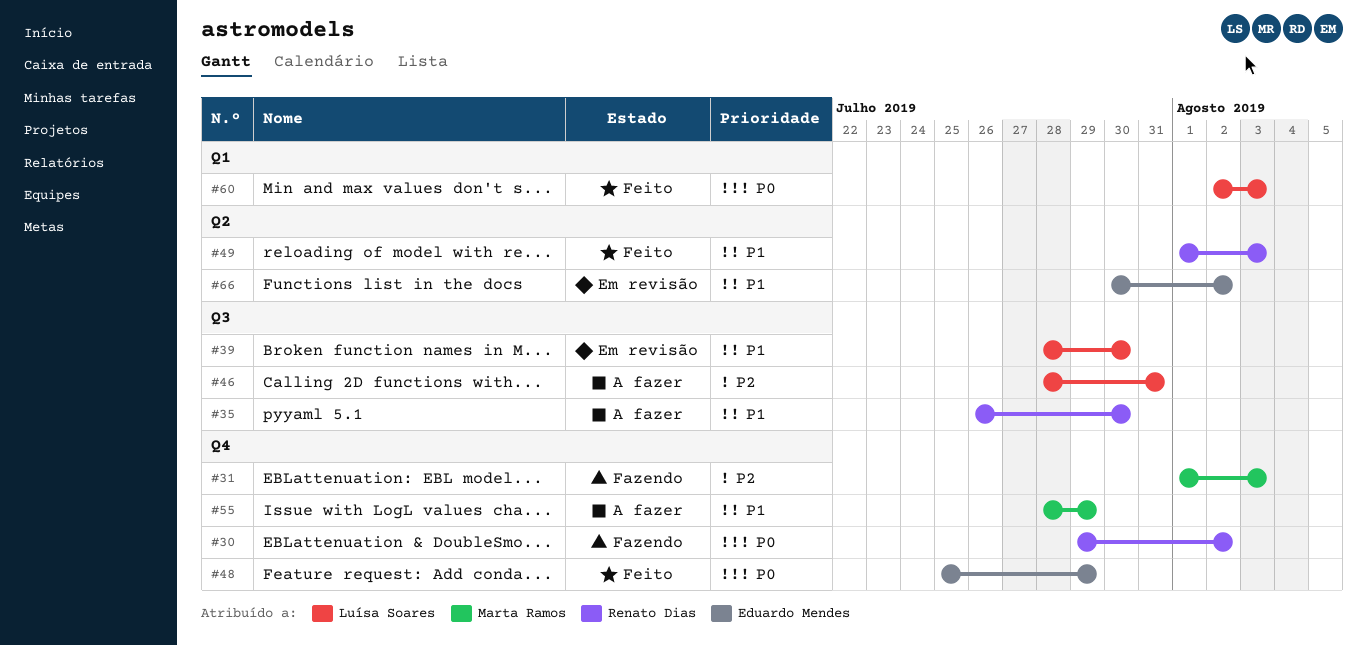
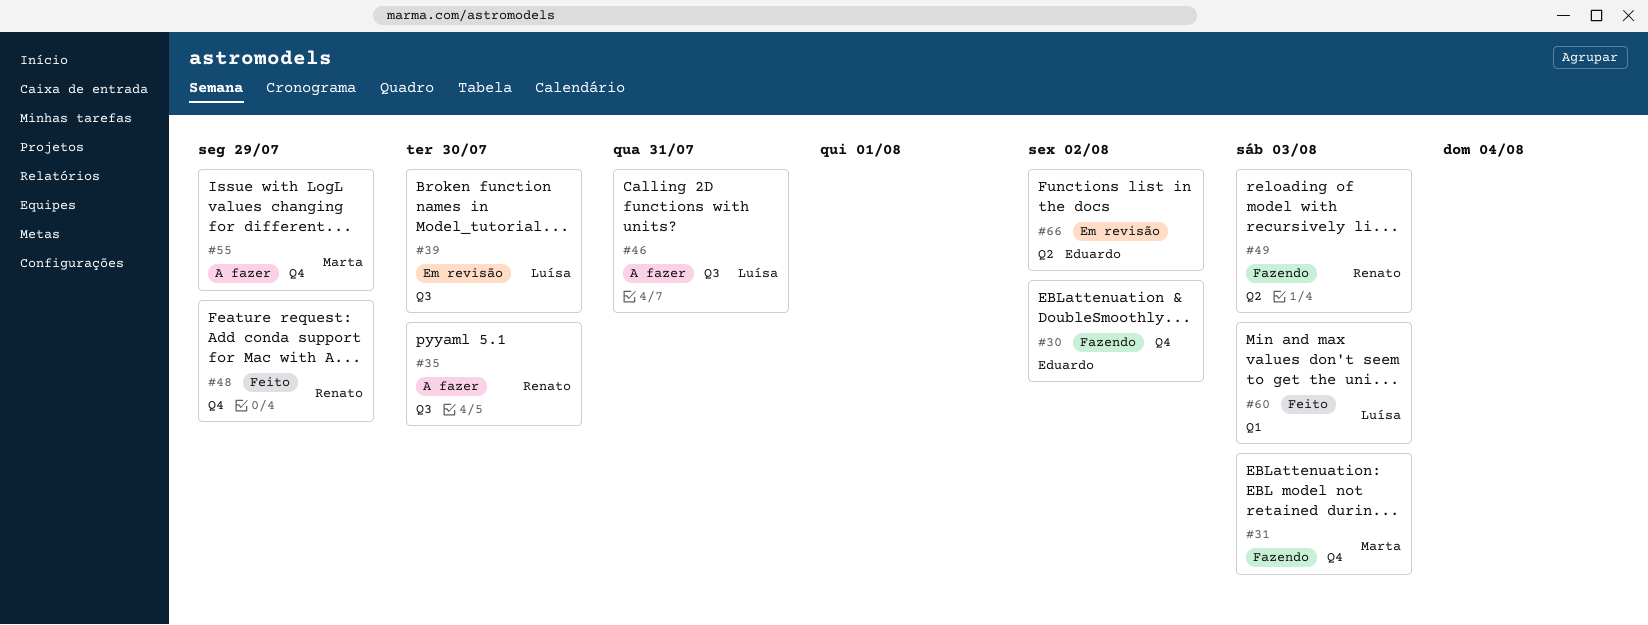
#30, owner: Renato Dias -> Eduardo Mendes
#48, owner: Eduardo Mendes -> Renato Dias
#49, status: Feito -> Fazendo

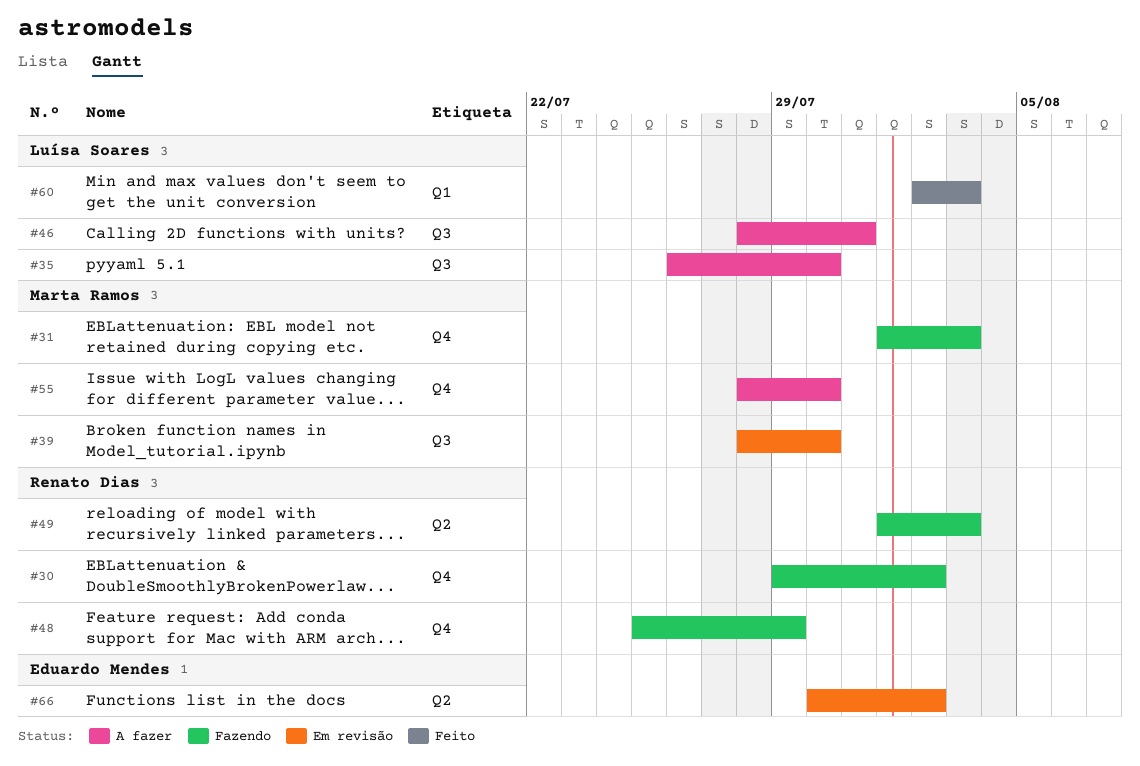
#30, owner: Eduardo Mendes -> Renato Dias
#35, owner: Renato Dias -> Luísa Soares
#39, owner: Luísa Soares -> Marta Ramos
#48, status: Feito -> Fazendo
#55, due: Jul 29 -> Jul 30

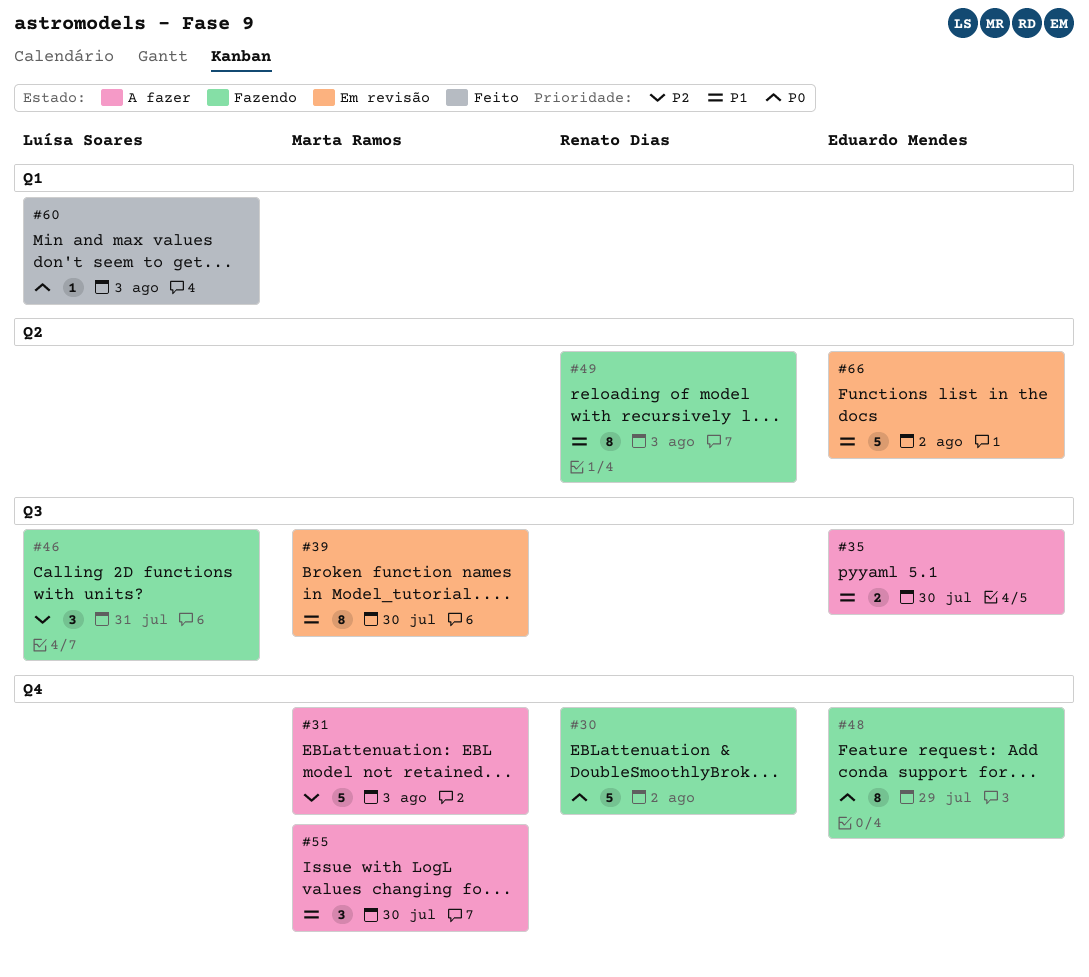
#31, status: Fazendo -> A fazer
#35, owner: Luísa Soares -> Eduardo Mendes
#46, status: A fazer -> Fazendo
#48, owner: Renato Dias -> Eduardo Mendes

